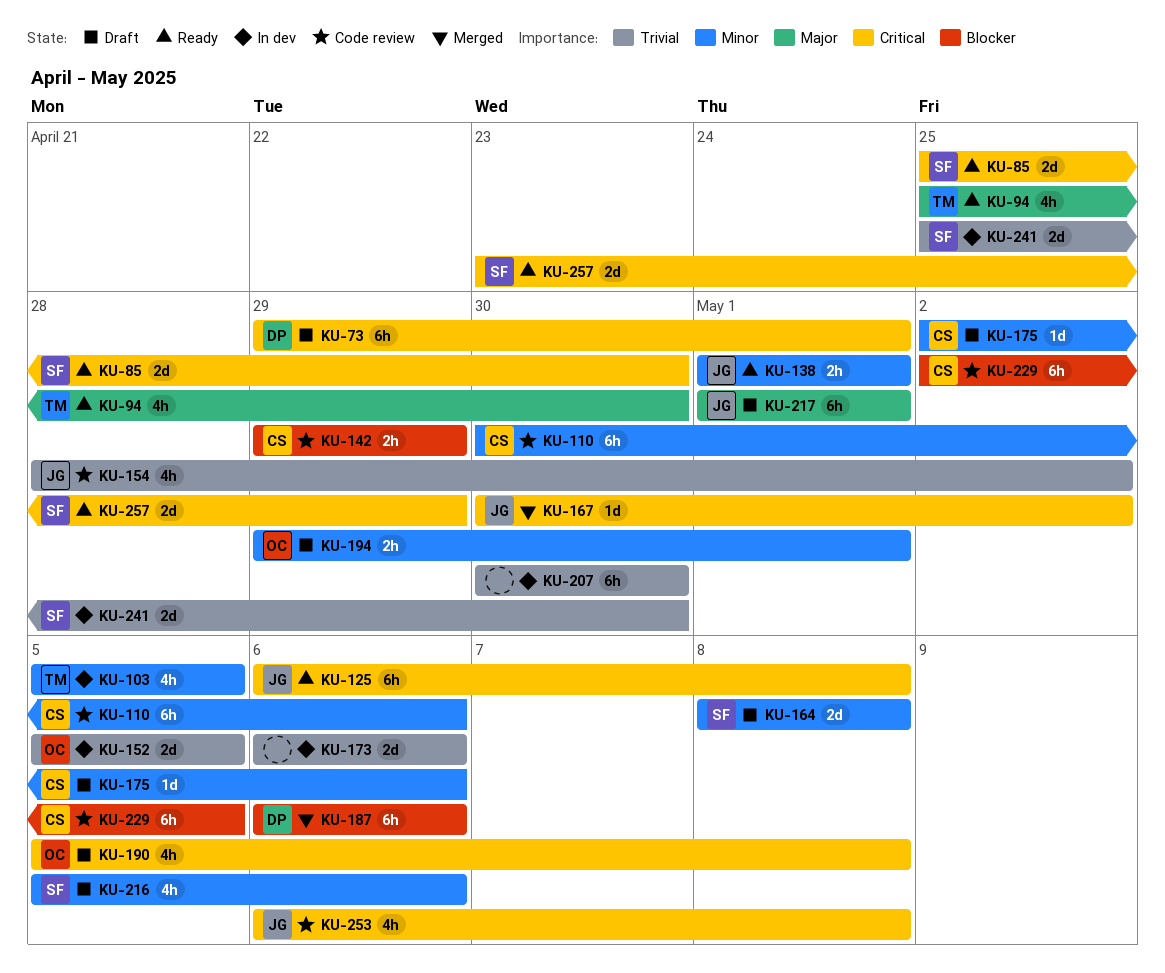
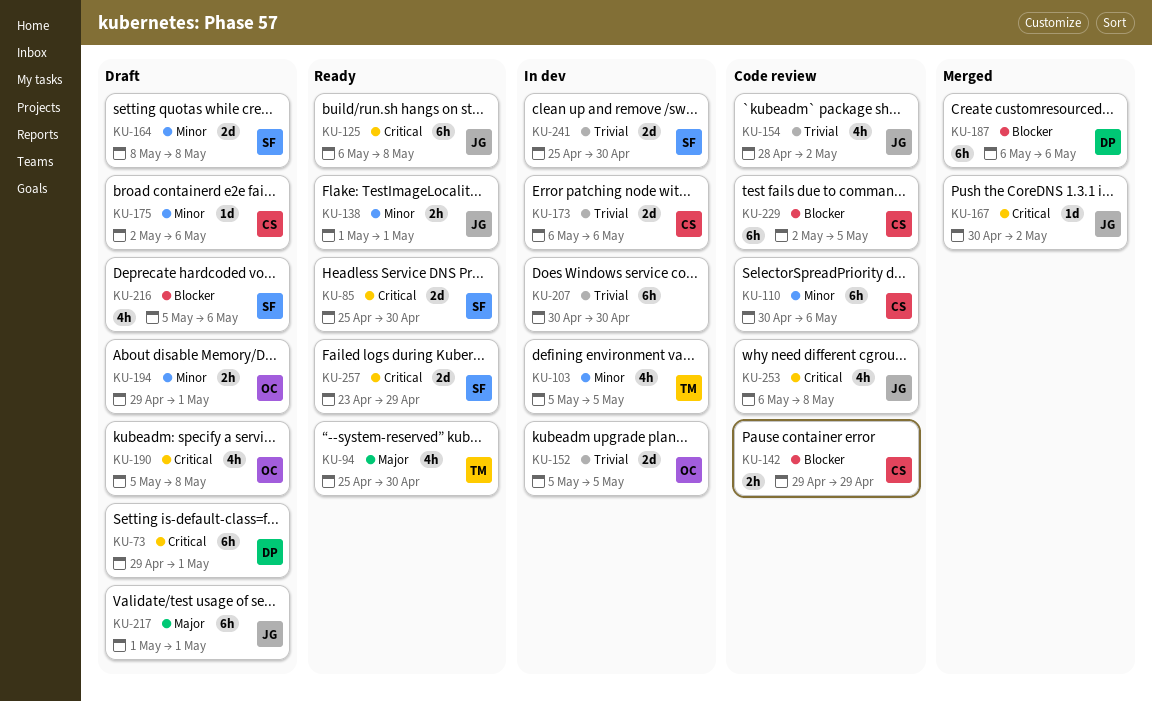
KU-173, owner: none -> CS
KU-216, priority: Minor -> Blocker

